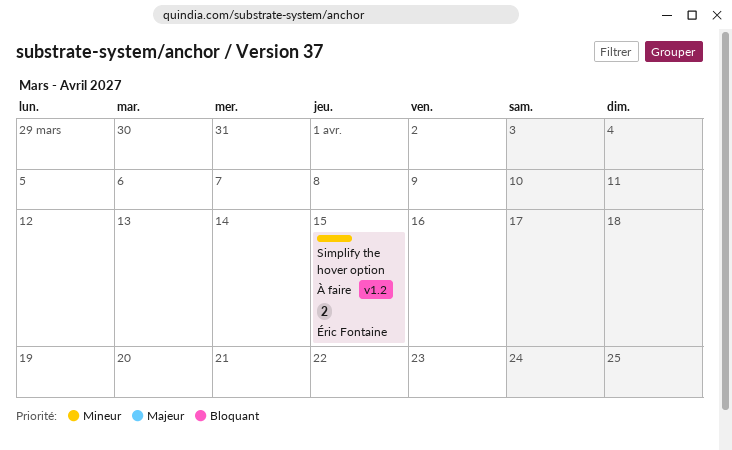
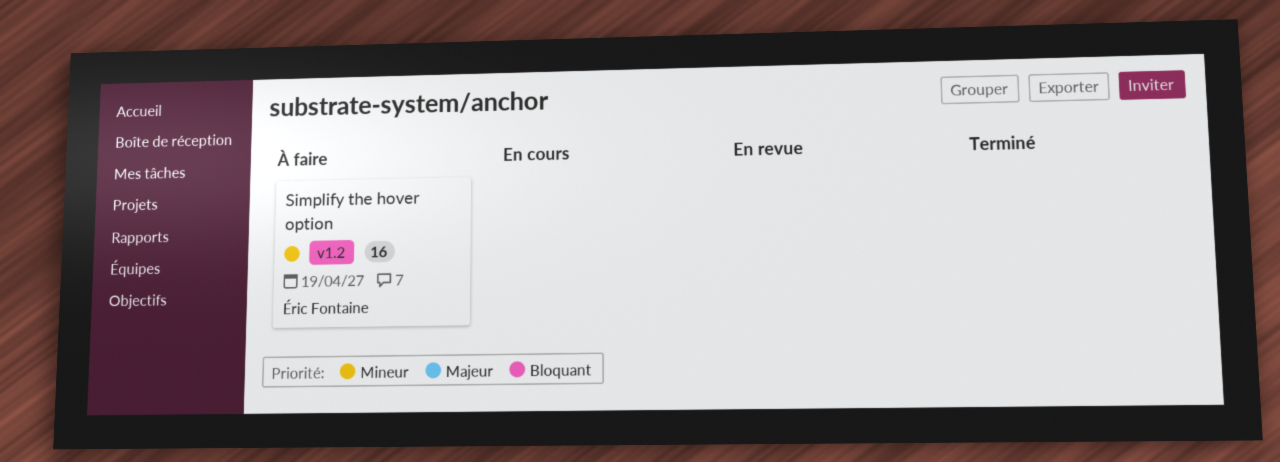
Simplify the hover option, estimate: 2 -> 16
Simplify the hover option, due: Apr 15 -> Apr 19

